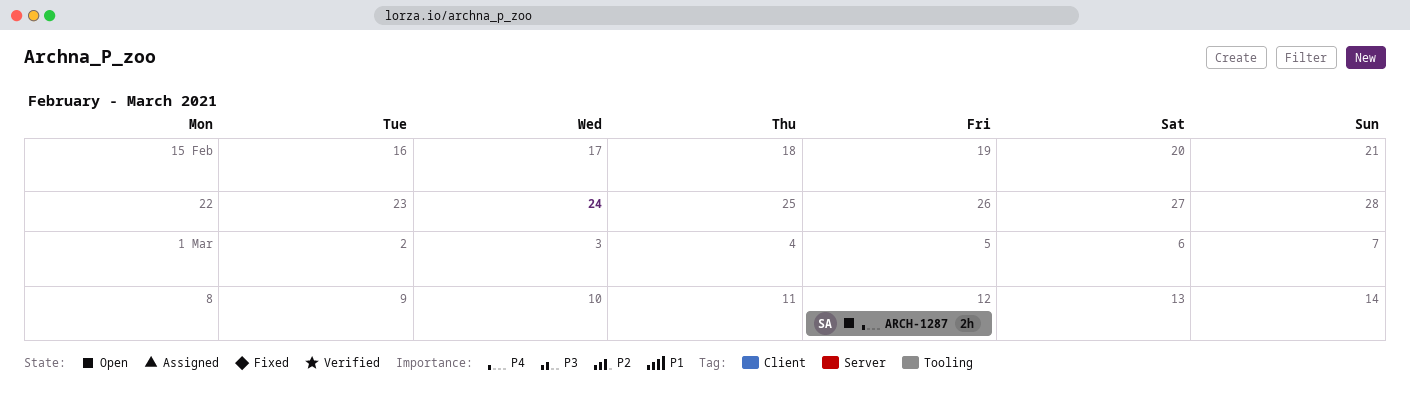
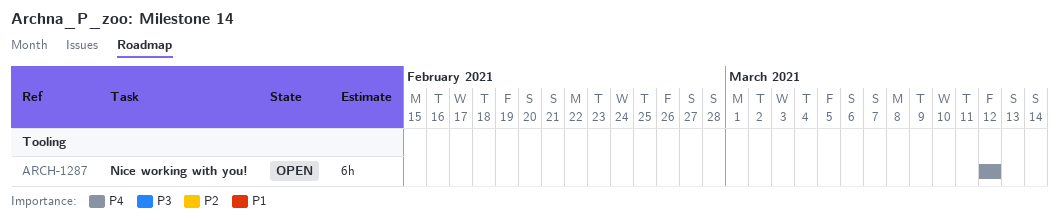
ARCH-1287, estimate: 2h -> 6h

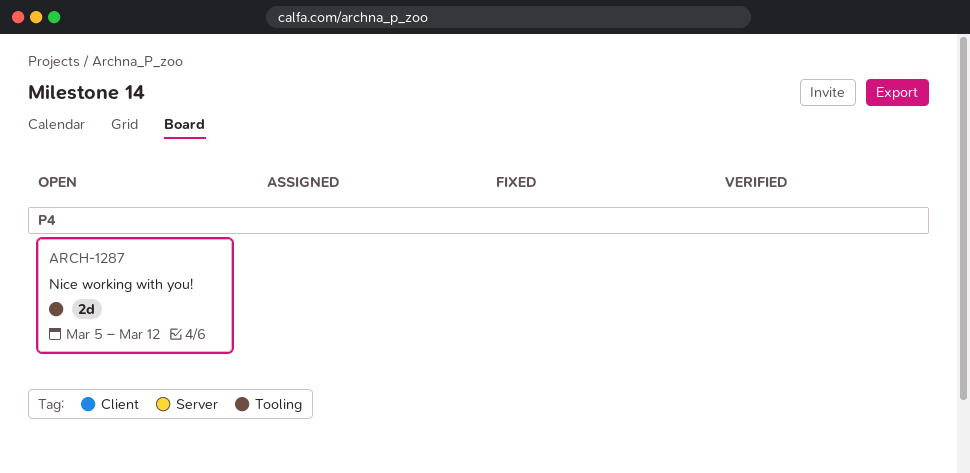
ARCH-1287, estimate: 6h -> 2d
ARCH-1287, start: Mar 12 -> Mar 5

